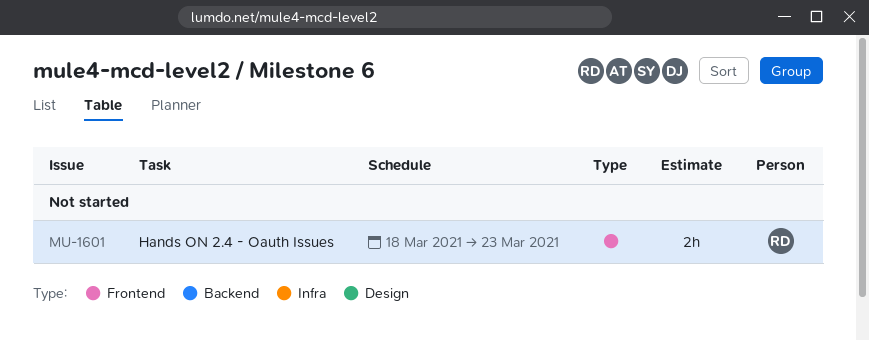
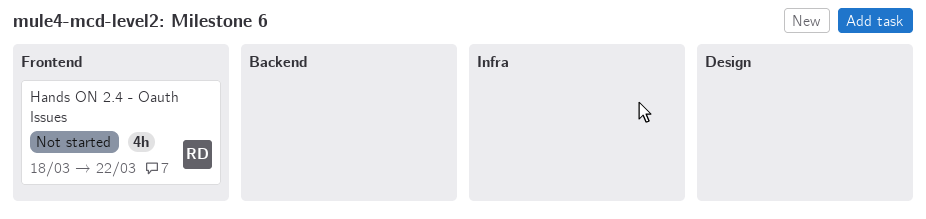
Hands ON 2.4 - Oauth Issues, estimate: 2h -> 4h
Hands ON 2.4 - Oauth Issues, due: Mar 23 -> Mar 22

